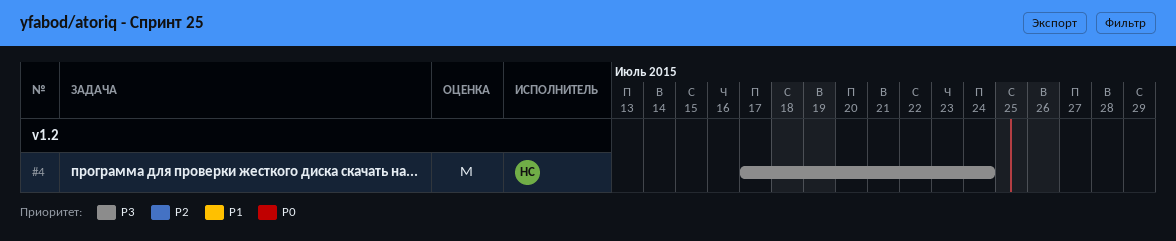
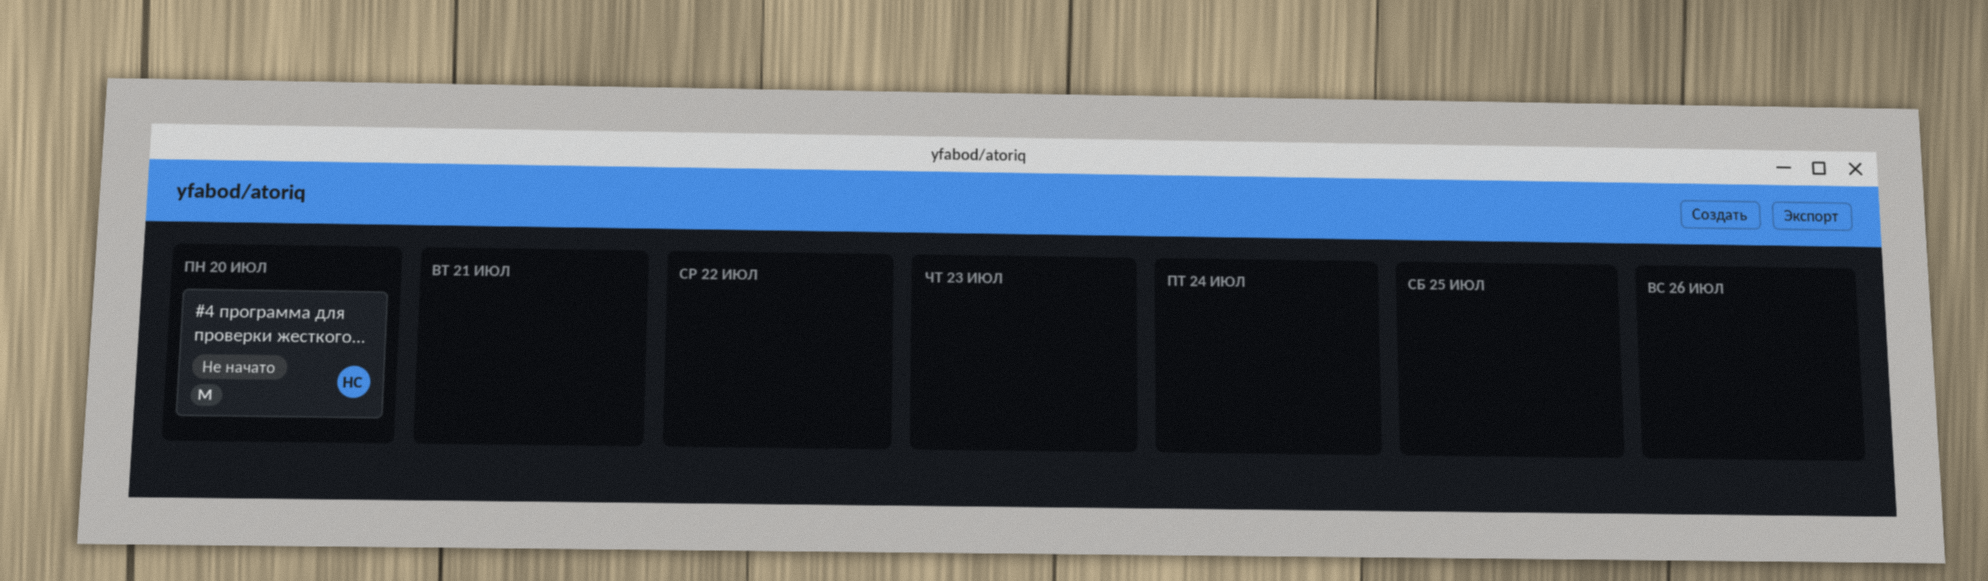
#4, due: Jul 24 -> Jul 20

